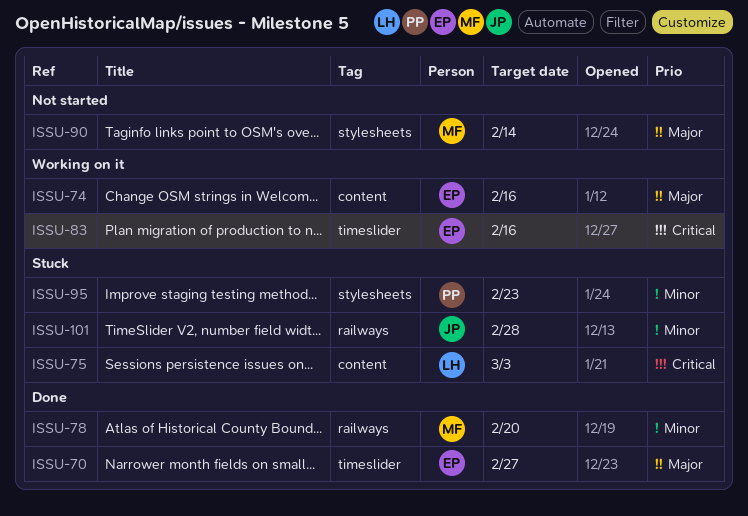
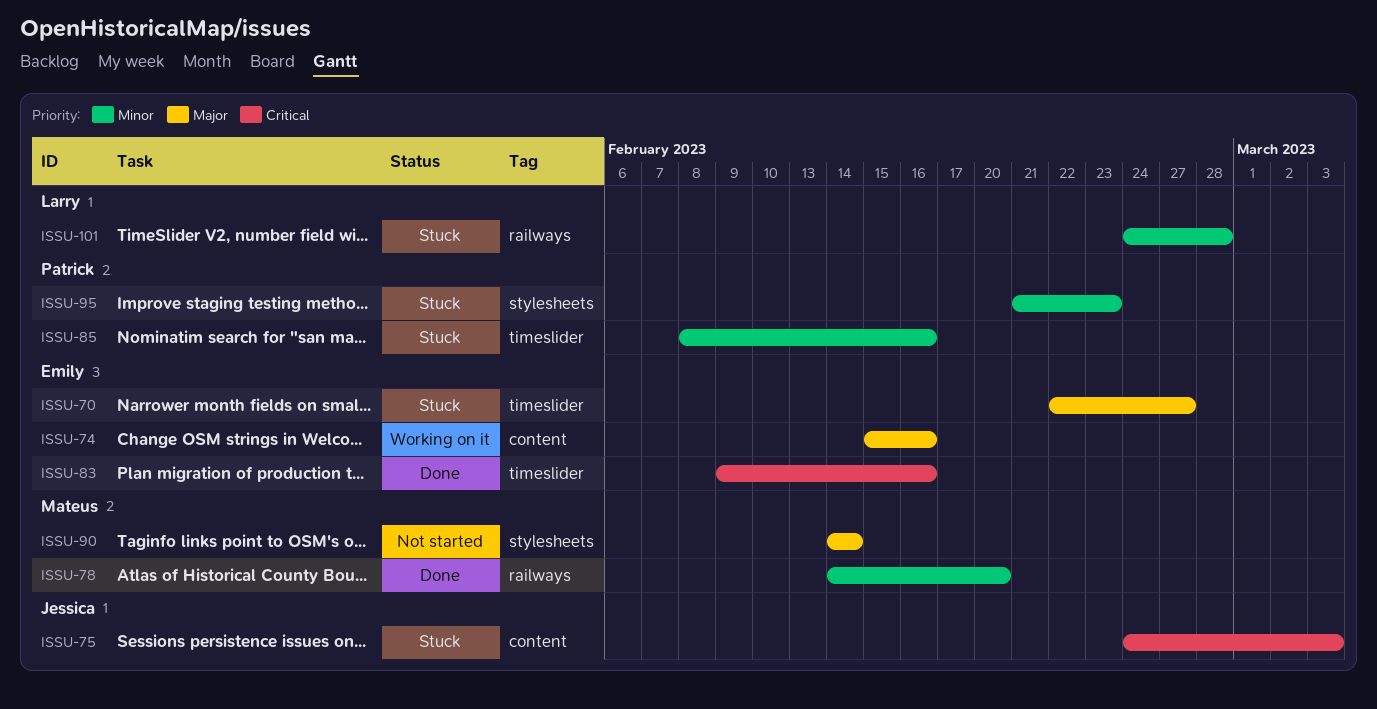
ISSU-70, status: Done -> Stuck
ISSU-75, owner: Larry -> Jessica
ISSU-83, status: Working on it -> Done
ISSU-85: none -> present
ISSU-101, owner: Jessica -> Larry

